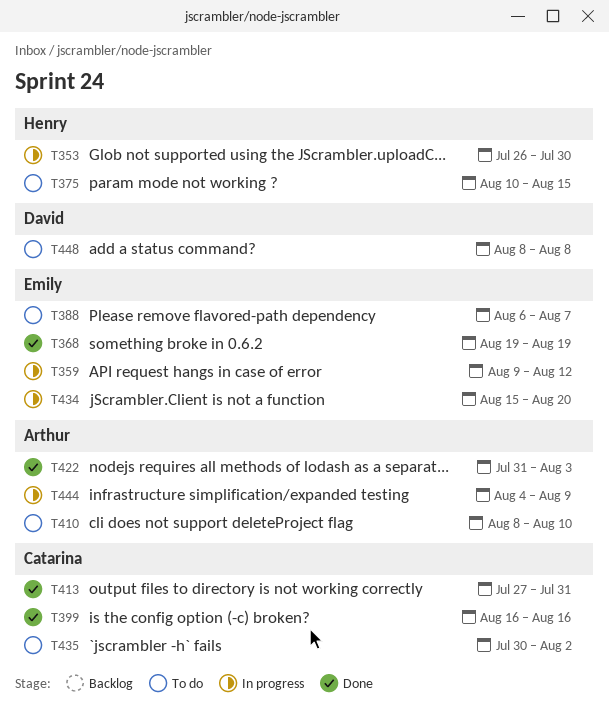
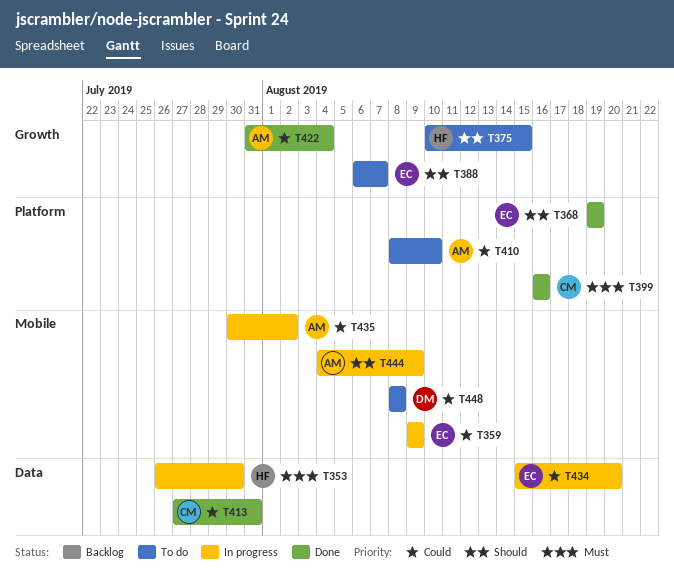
T359, due: Aug 12 -> Aug 9
T422, due: Aug 3 -> Aug 4
T435, status: To do -> In progress
T435, owner: Catarina -> Arthur

